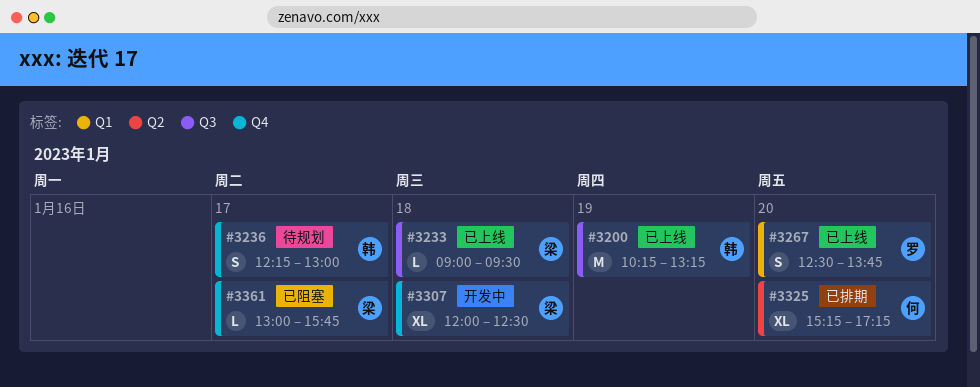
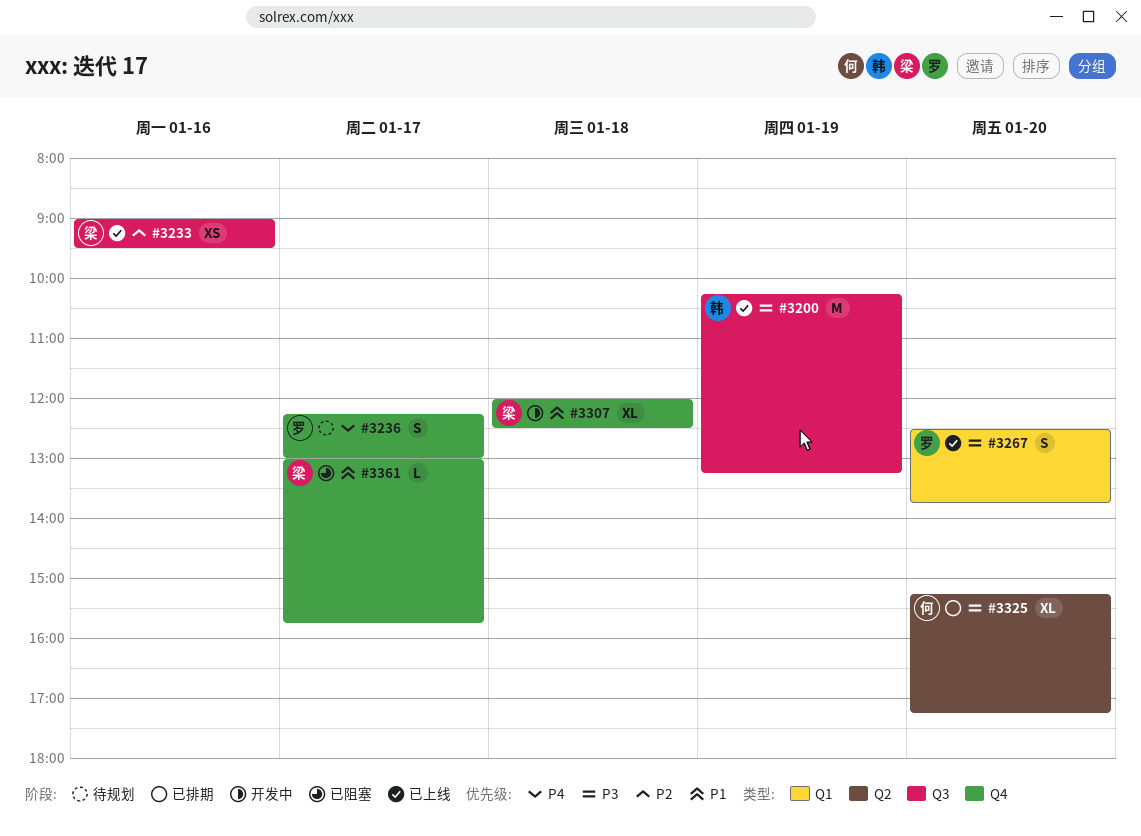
#3233, estimate: L -> XS
#3233, day: Jan 18 -> Jan 16
#3236, owner: 韩 -> 罗

